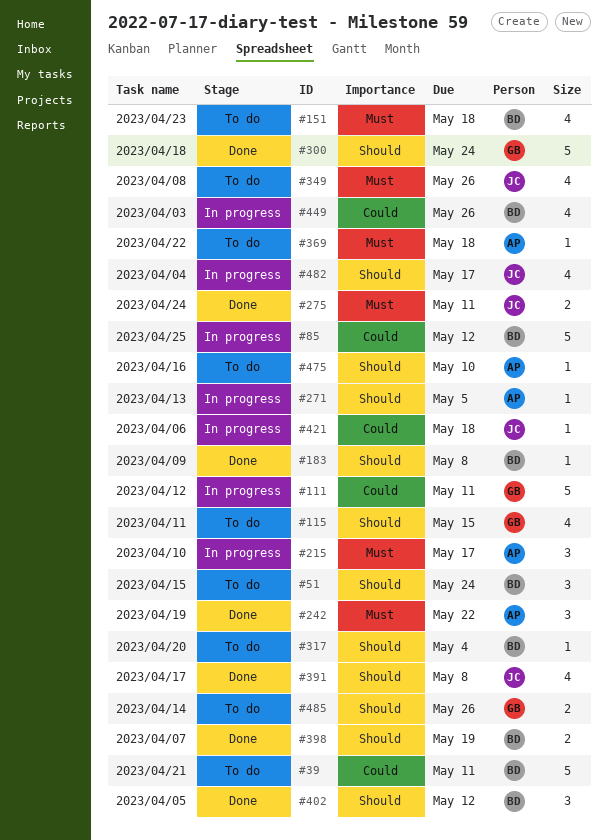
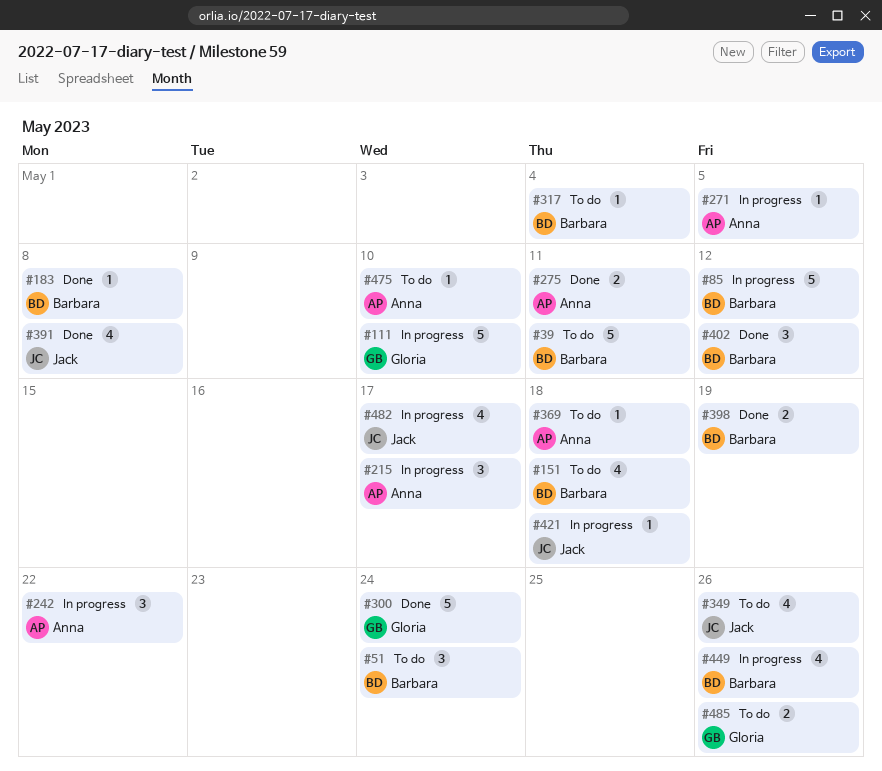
#111, due: May 11 -> May 10
#115: present -> none
#242, status: Done -> In progress
#275, owner: Jack -> Anna

